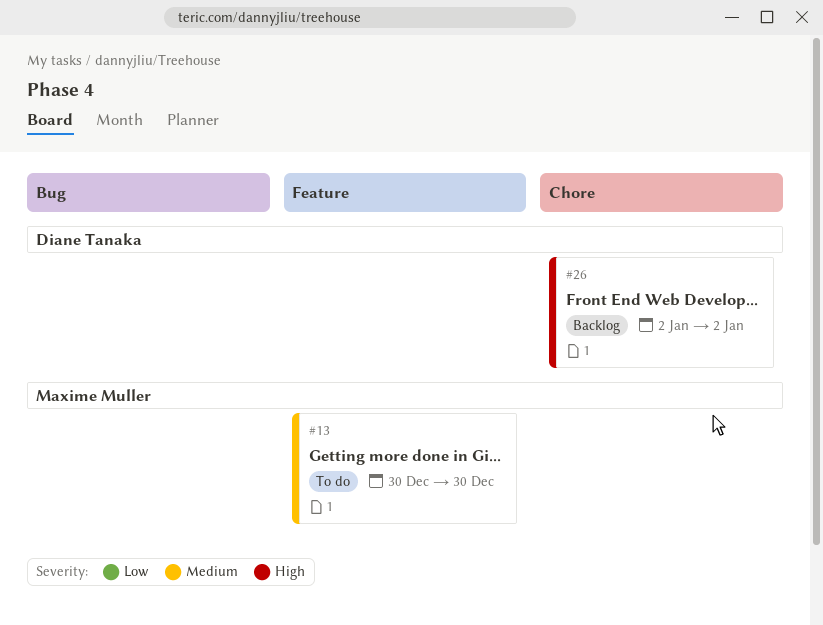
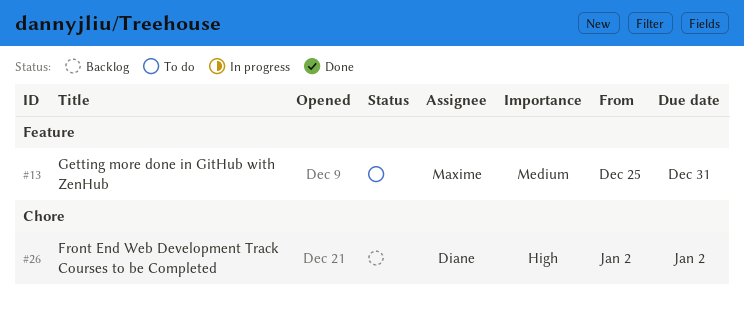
#13, start: Dec 30 -> Dec 25
#13, due: Dec 30 -> Dec 31

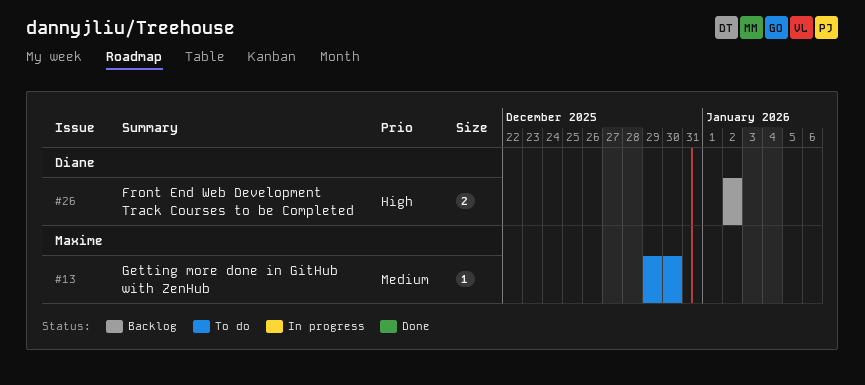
#13, start: Dec 25 -> Dec 29
#13, due: Dec 31 -> Dec 30

